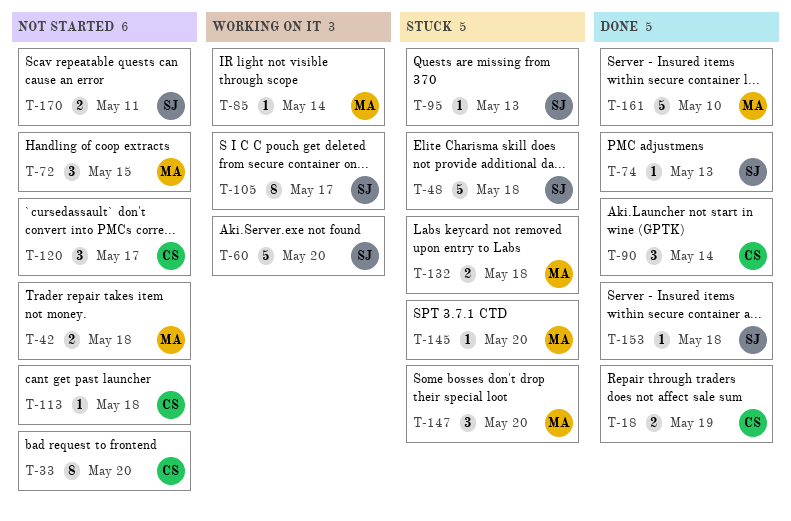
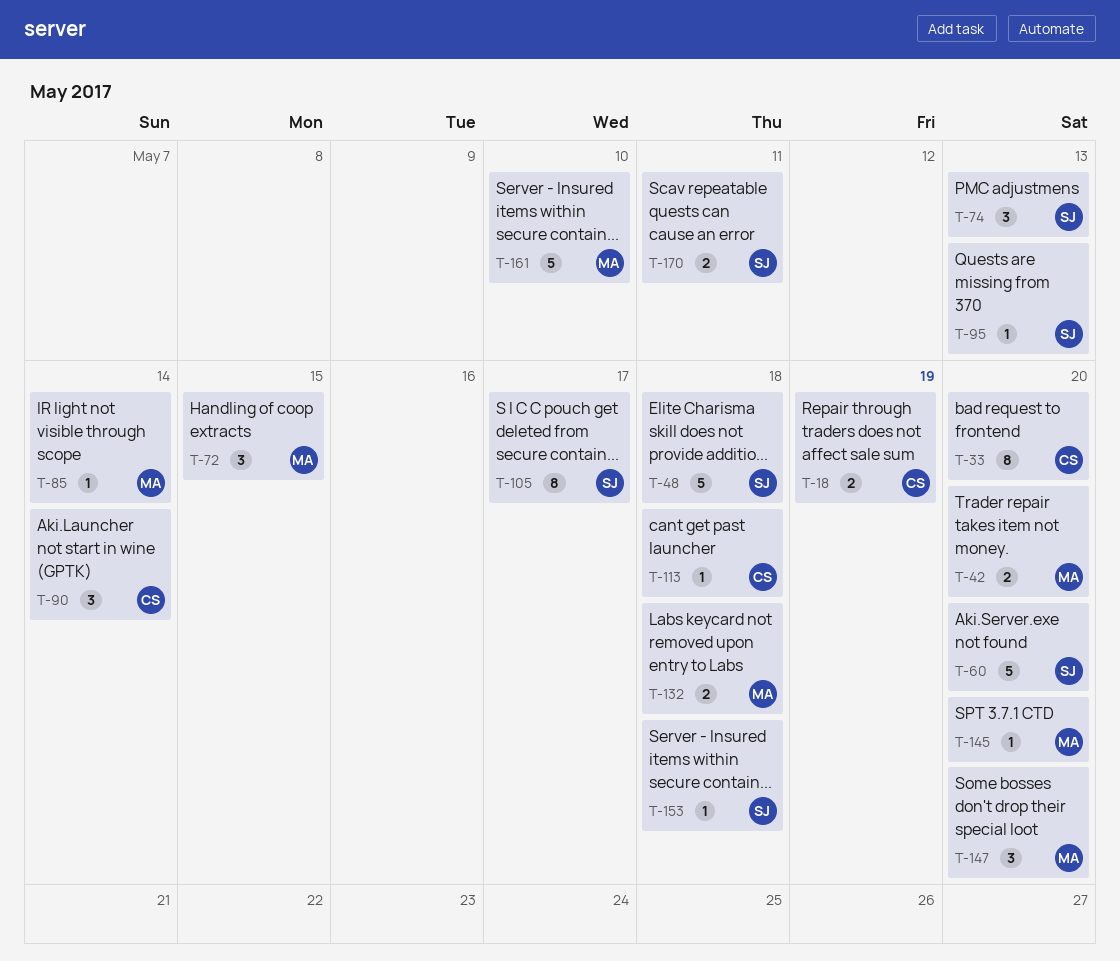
T-42, due: May 18 -> May 20
T-74, estimate: 1 -> 3
T-120: present -> none

